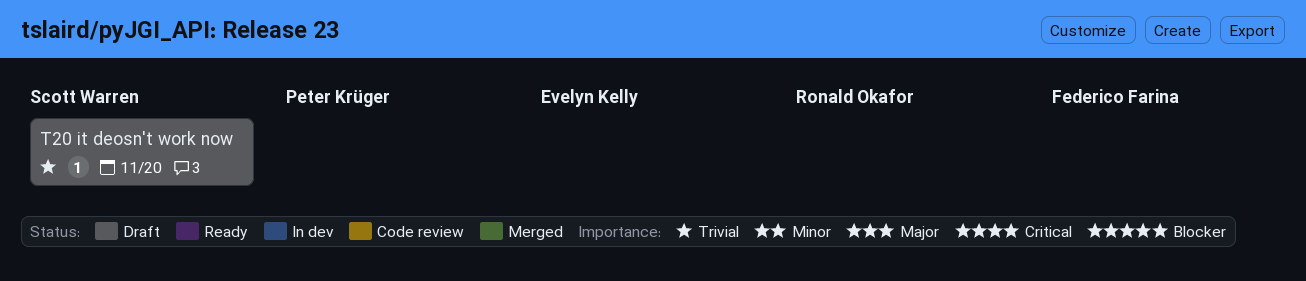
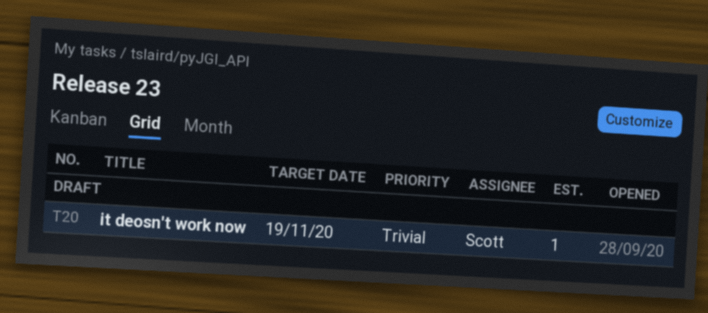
T20, due: Nov 20 -> Nov 19

